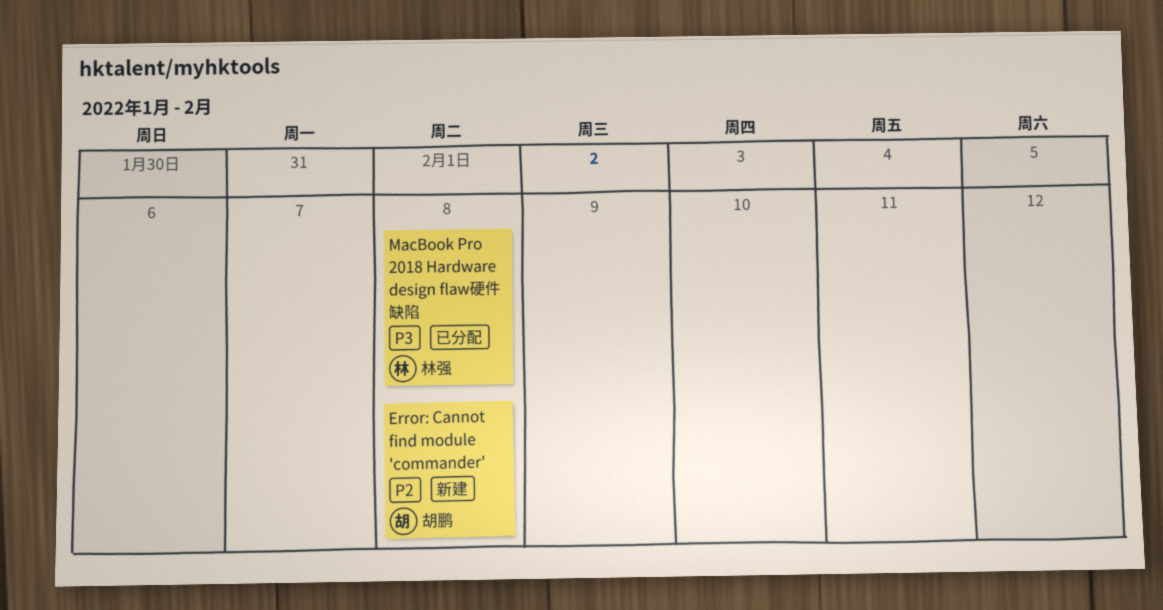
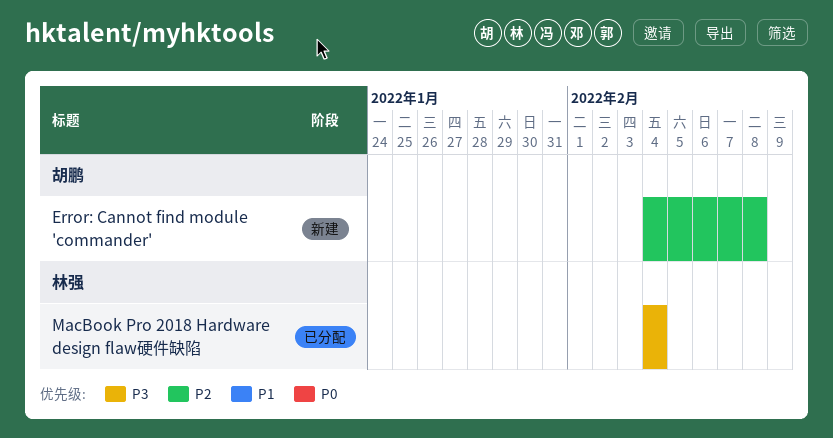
MacBook Pro 2018 Hardware design flaw硬件缺陷, due: Feb 8 -> Feb 4

